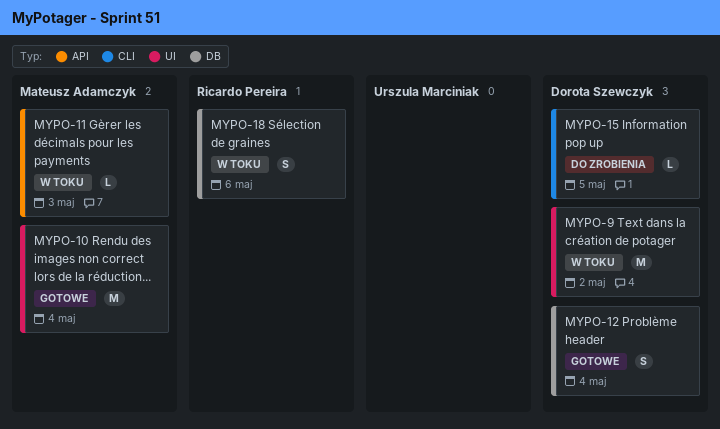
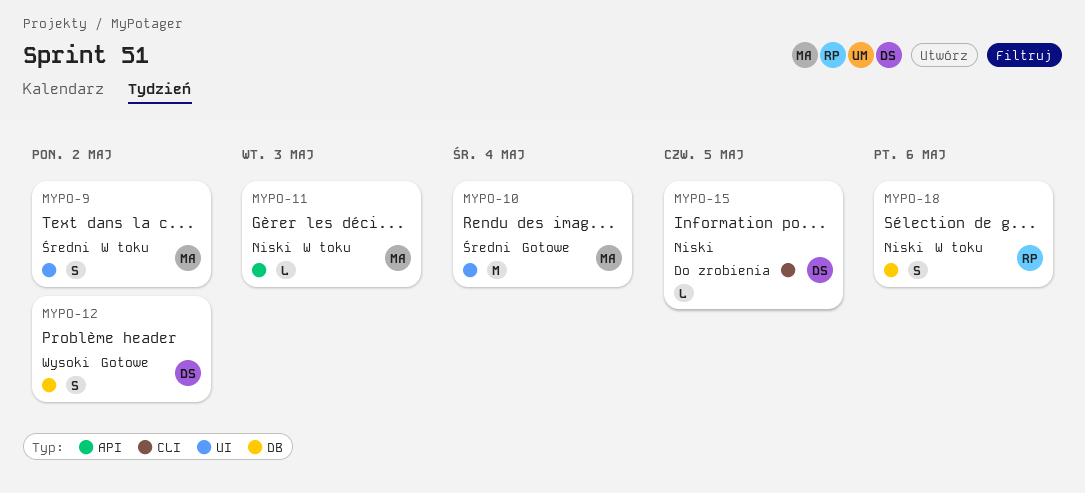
MYPO-9, owner: Dorota Szewczyk -> Mateusz Adamczyk
MYPO-9, estimate: M -> S
MYPO-12, due: May 4 -> May 2

